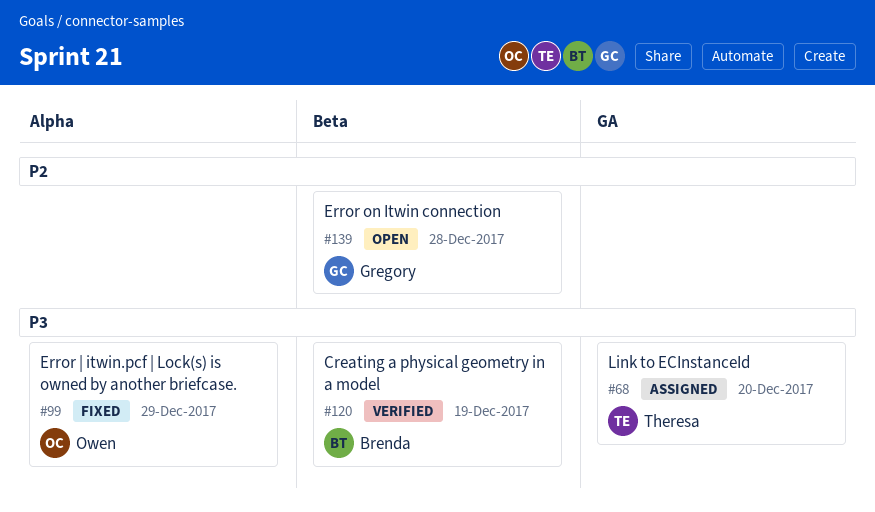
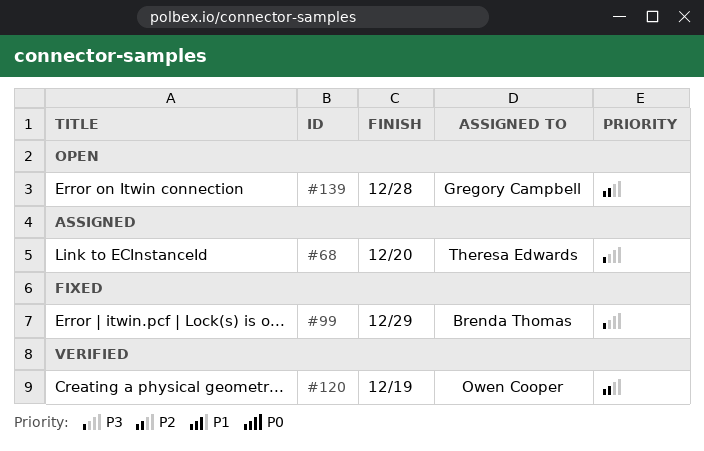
#99, owner: Owen Cooper -> Brenda Thomas
#120, owner: Brenda Thomas -> Owen Cooper
#120, priority: P3 -> P2

